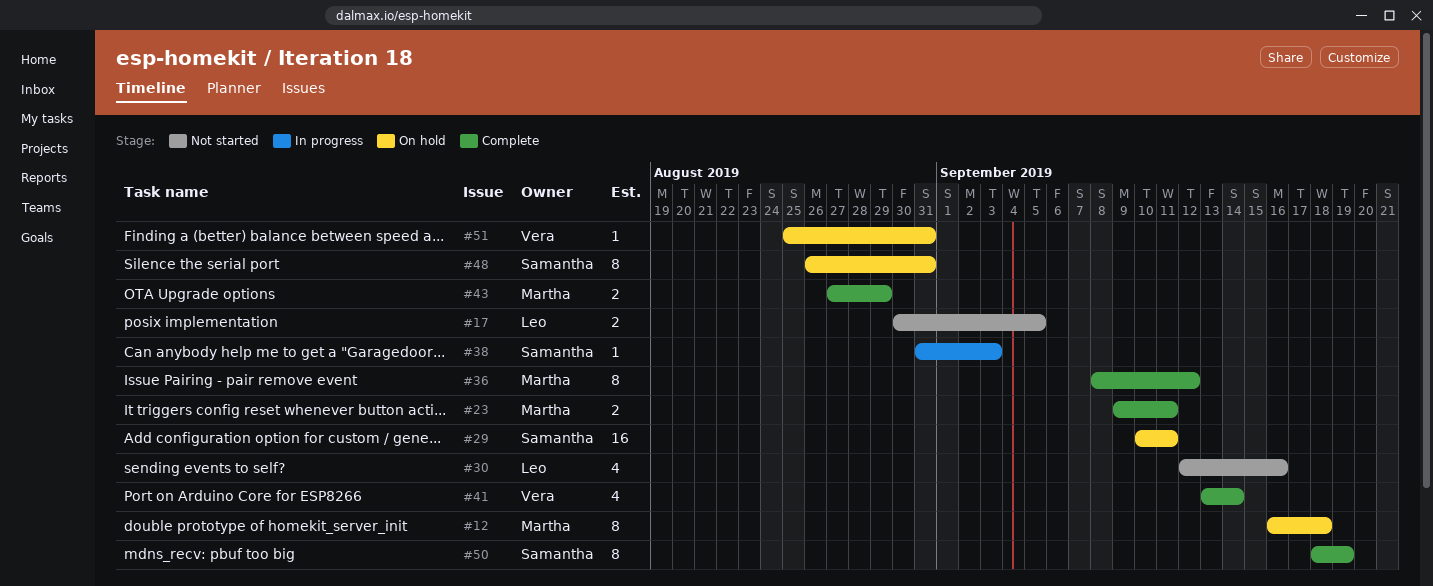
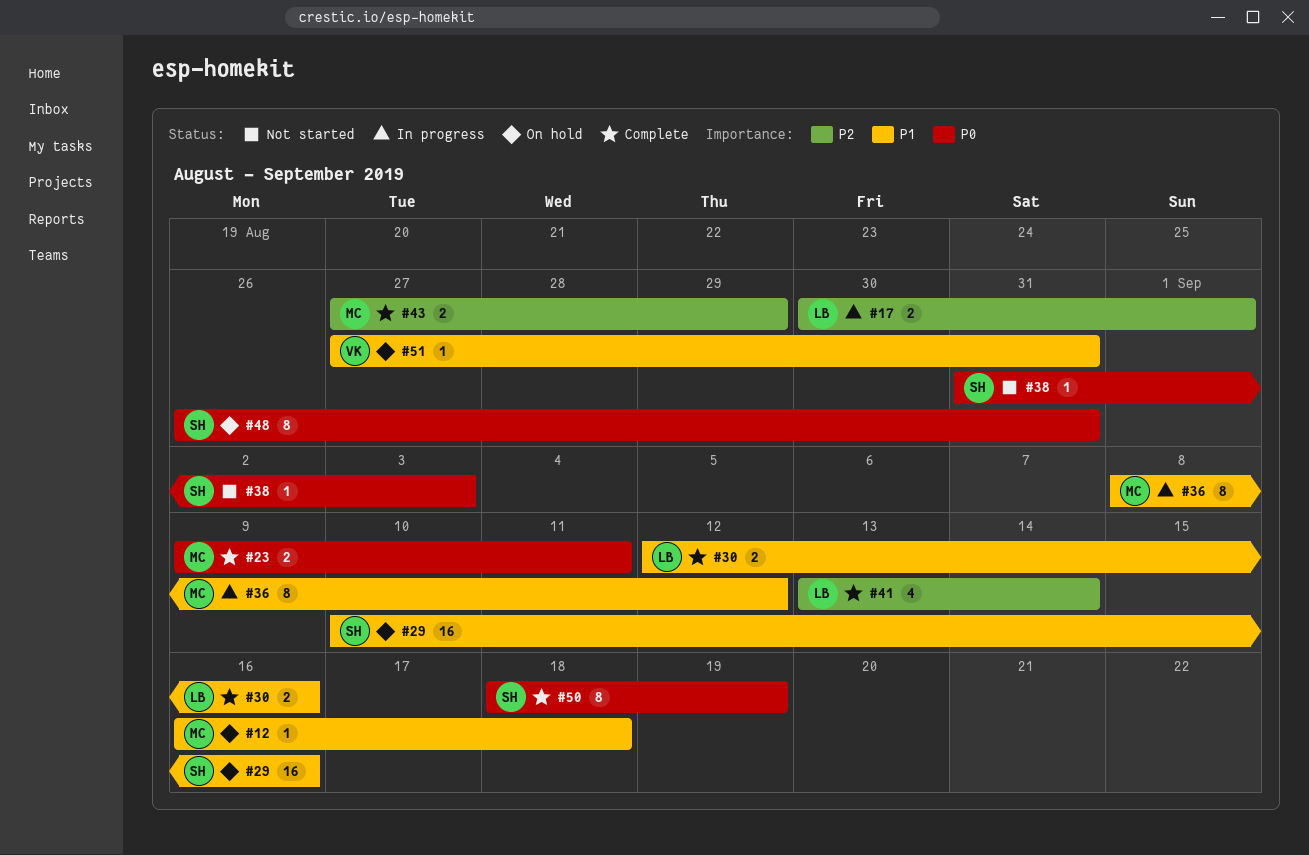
#12, estimate: 8 -> 1
#17, status: Not started -> In progress
#17, due: Sep 5 -> Sep 1
#29, due: Sep 11 -> Sep 16
#30, status: Not started -> Complete
#30, estimate: 4 -> 2
#36, status: Complete -> In progress
#38, status: In progress -> Not started
#41, owner: Vera -> Leo
#51, start: Aug 25 -> Aug 27

